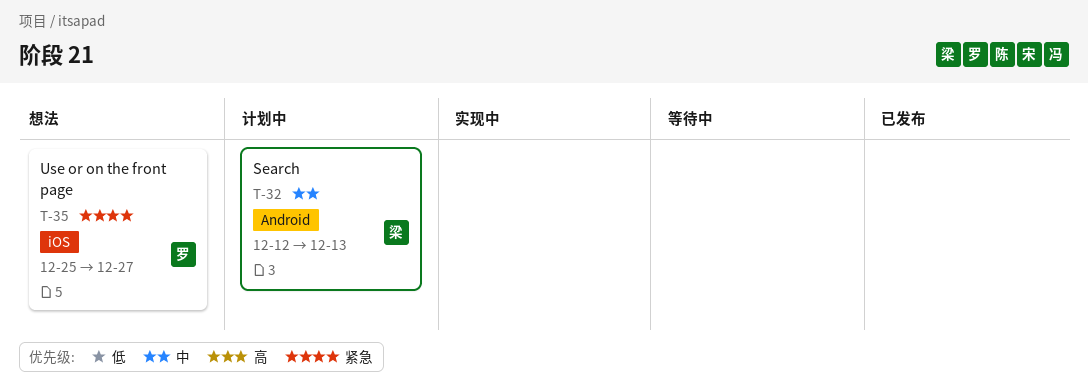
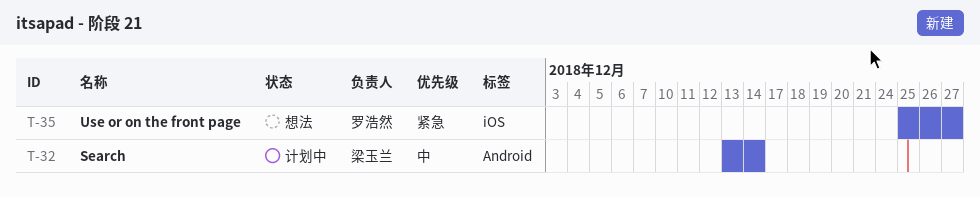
T-32, start: Dec 12 -> Dec 13
T-32, due: Dec 13 -> Dec 14

